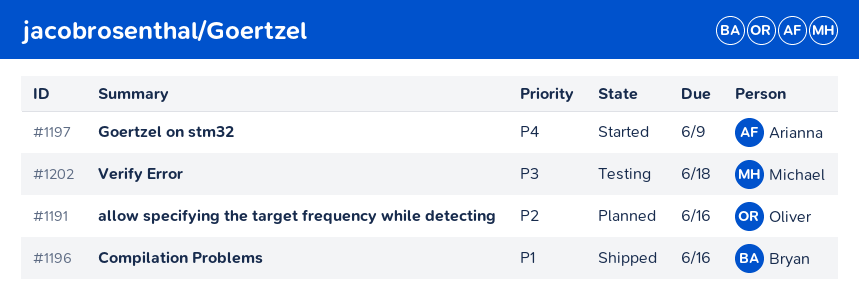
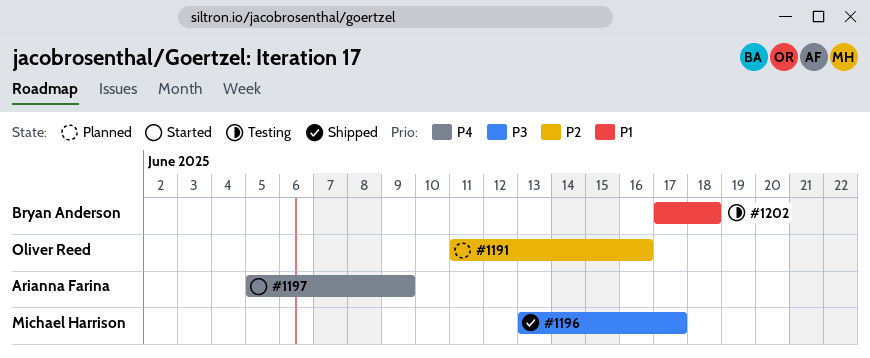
#1196, owner: Bryan Anderson -> Michael Harrison
#1196, priority: P1 -> P3
#1196, due: Jun 16 -> Jun 17
#1202, owner: Michael Harrison -> Bryan Anderson
#1202, priority: P3 -> P1

